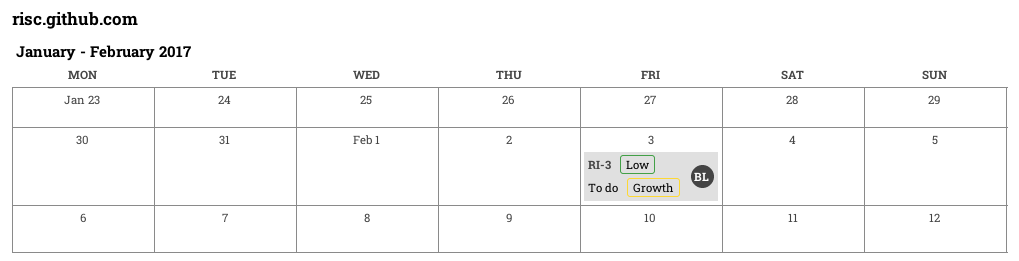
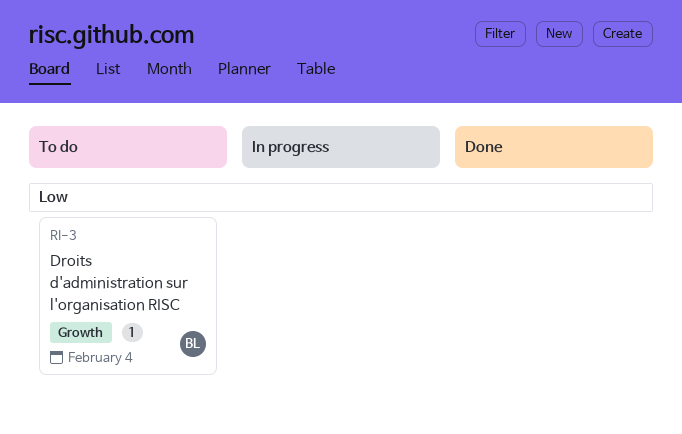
RI-3, due: Feb 3 -> Feb 4

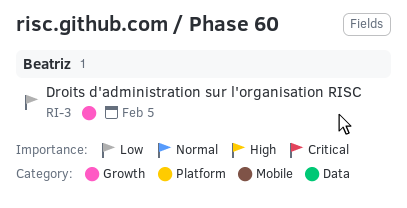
RI-3, due: Feb 4 -> Feb 5

